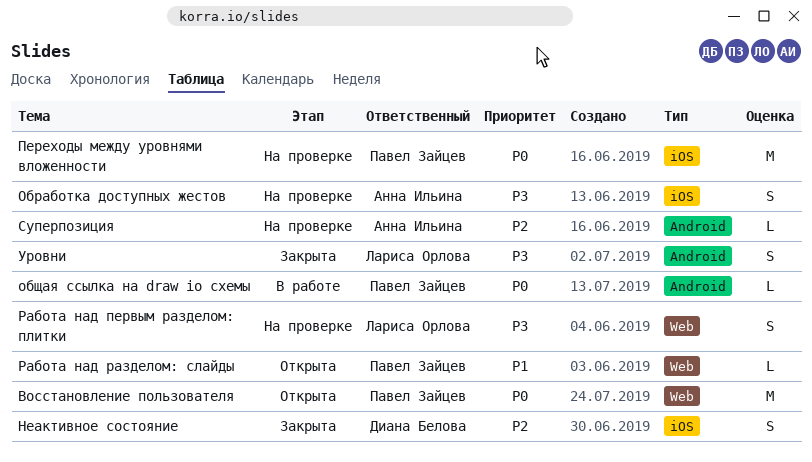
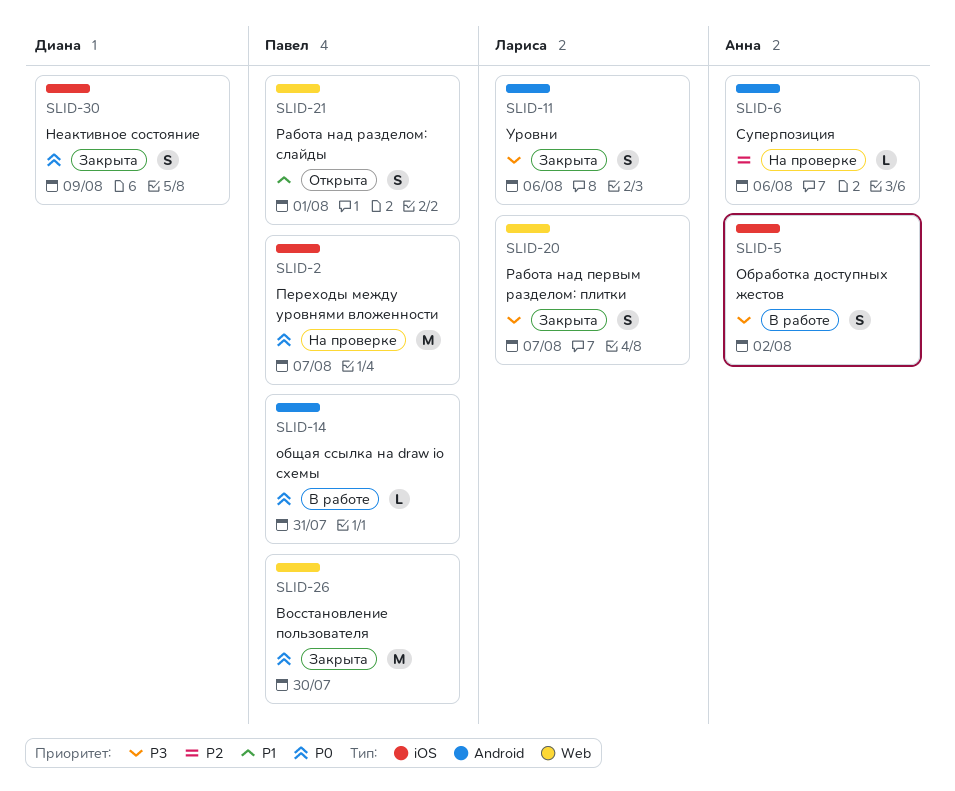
Восстановление пользователя, status: Открыта -> Закрыта
Неактивное состояние, priority: P2 -> P0
Обработка доступных жестов, status: На проверке -> В работе
Работа над первым разделом: плитки, status: На проверке -> Закрыта
Работа над разделом: слайды, estimate: L -> S

